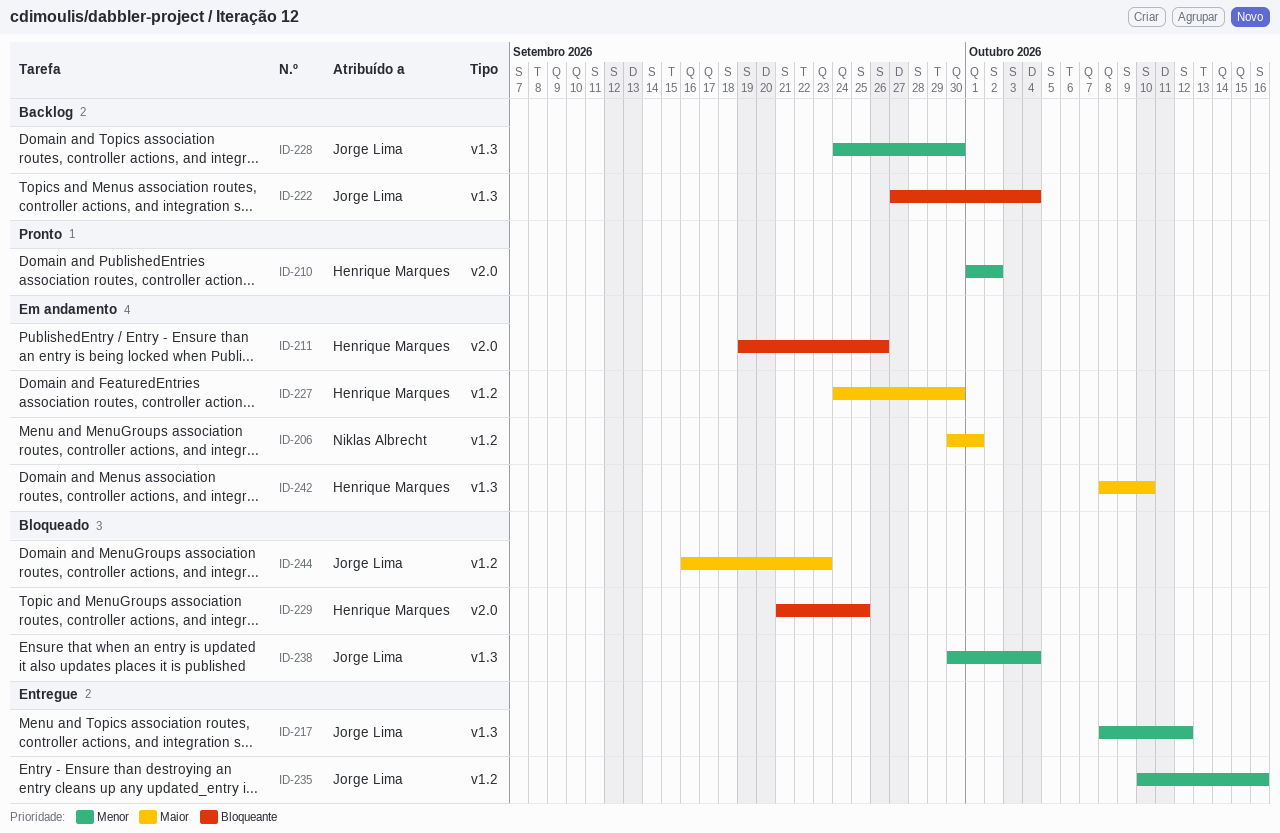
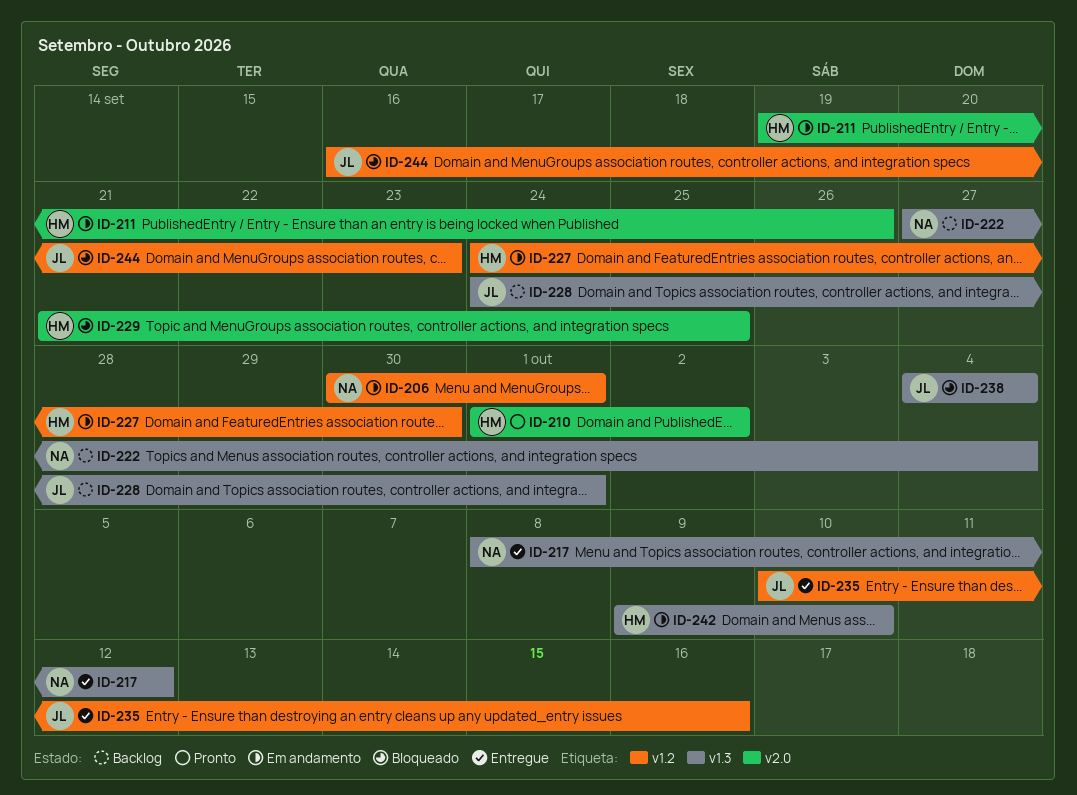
ID-217, owner: Jorge Lima -> Niklas Albrecht
ID-222, owner: Jorge Lima -> Niklas Albrecht
ID-228, due: Sep 30 -> Oct 1
ID-238, start: Sep 30 -> Oct 4
ID-242, start: Oct 8 -> Oct 9

